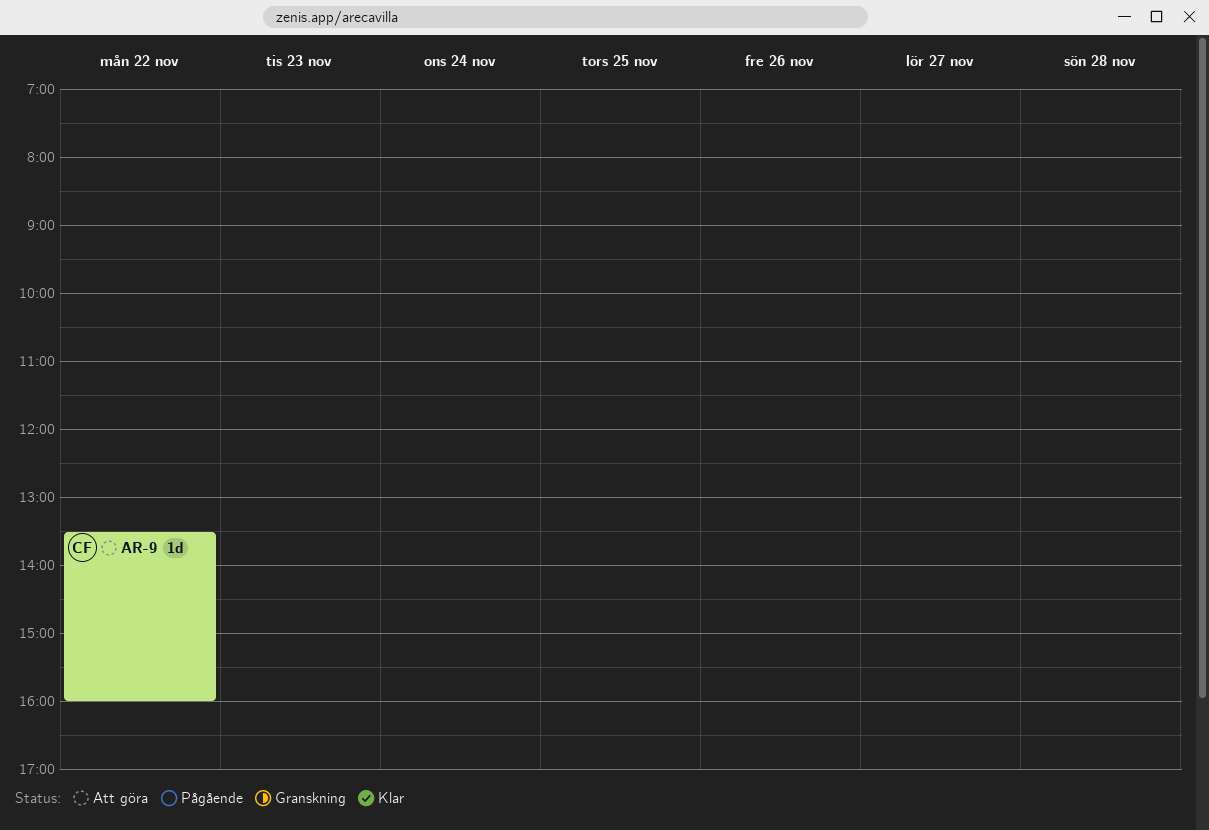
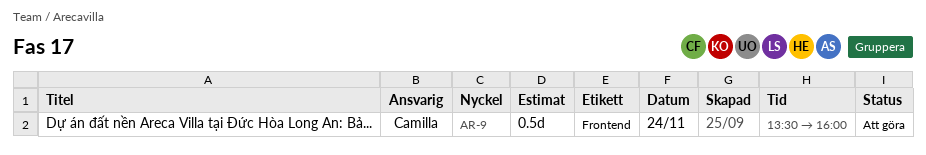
AR-9, estimate: 1d -> 0.5d
AR-9, day: Nov 22 -> Nov 24

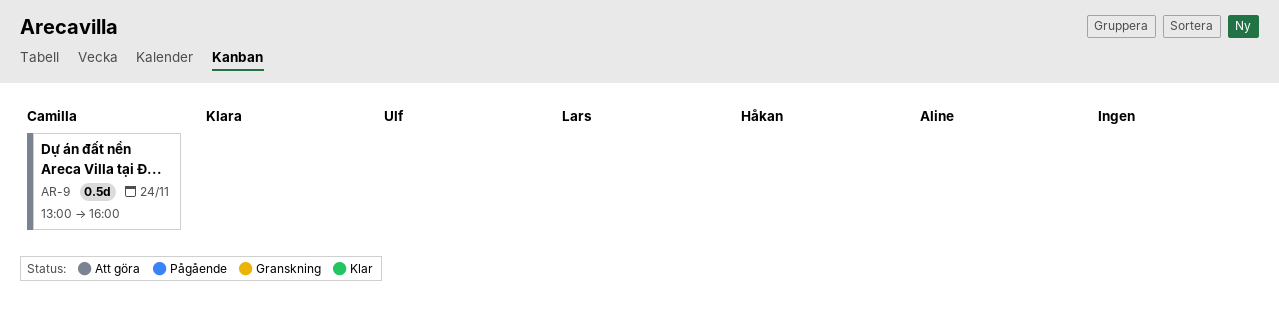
AR-9, begins: 13:30 -> 13:00

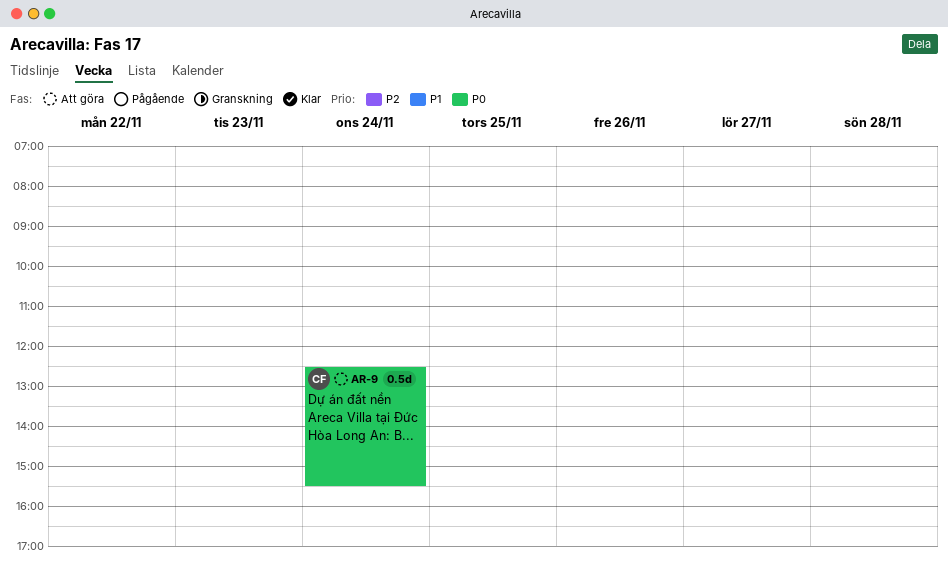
AR-9, begins: 13:00 -> 12:30
AR-9, ends: 16:00 -> 15:30

